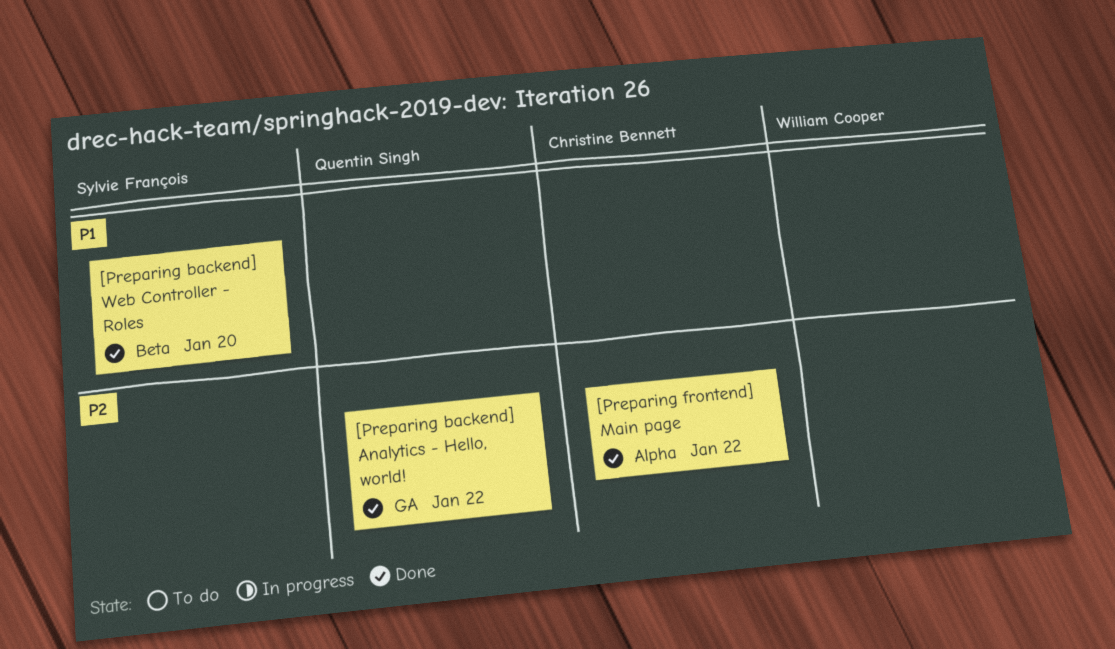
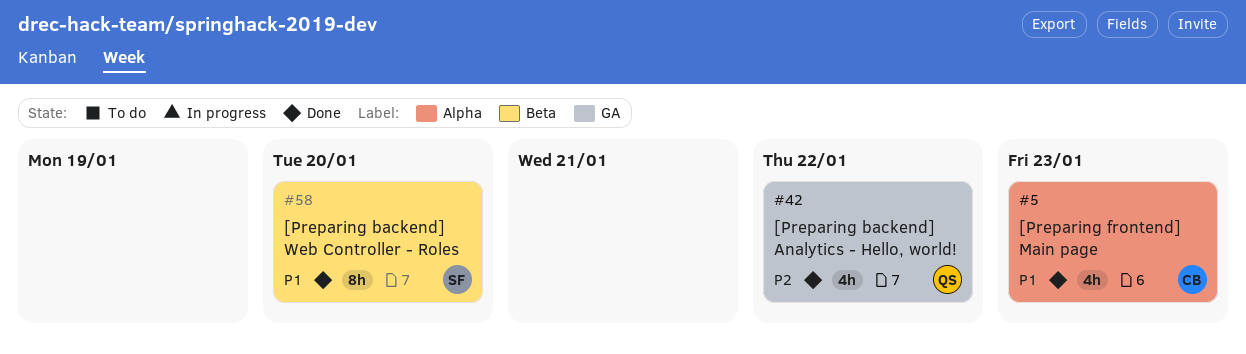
[Preparing frontend] Main page, priority: P2 -> P1
[Preparing frontend] Main page, due: Jan 22 -> Jan 23

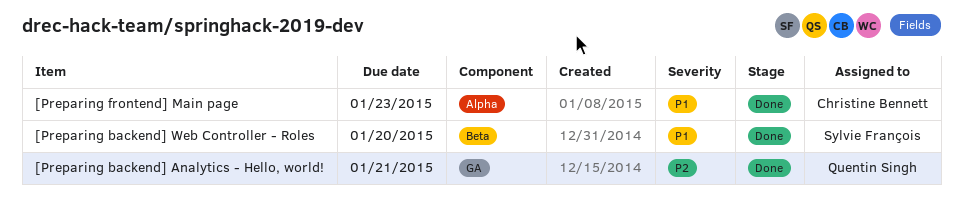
[Preparing backend] Analytics - Hello, world!, due: Jan 22 -> Jan 21

